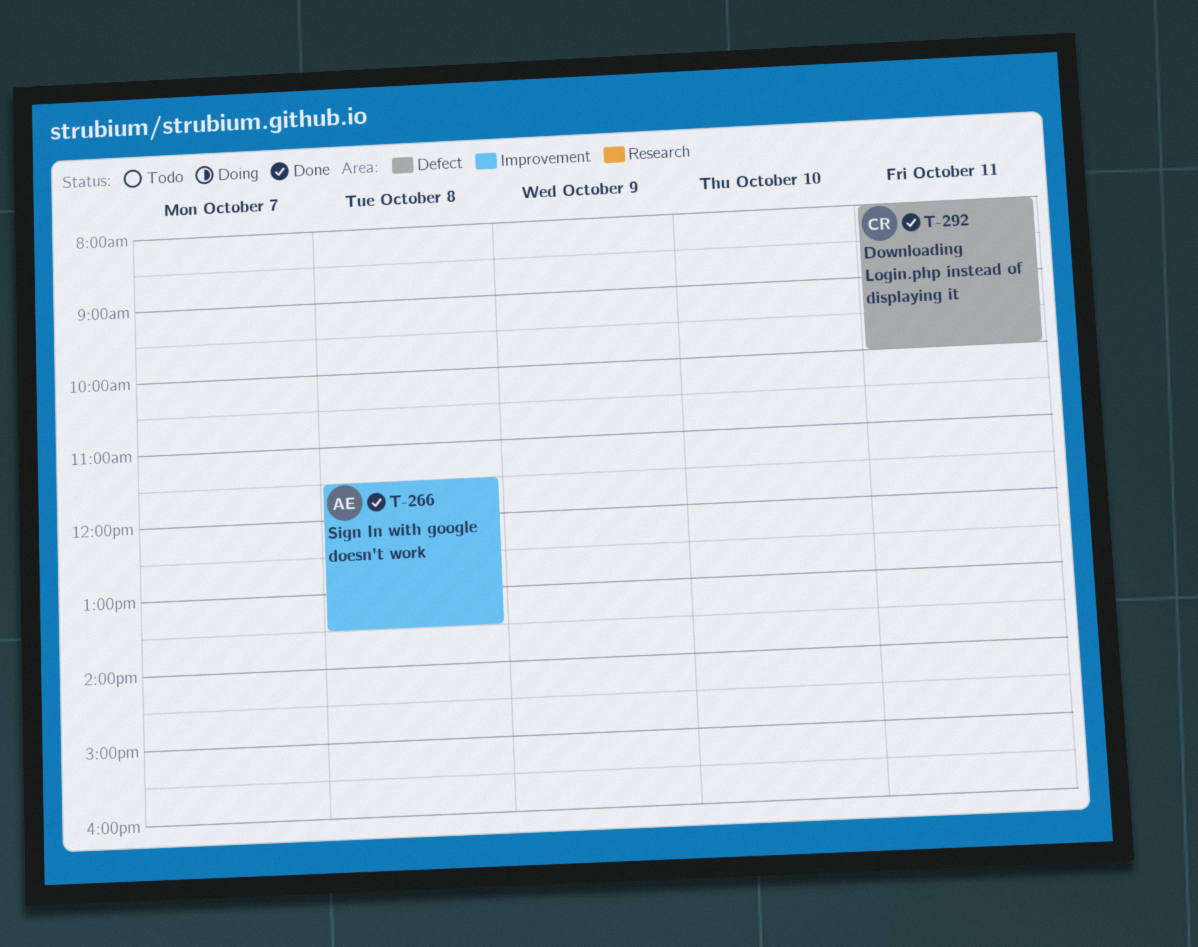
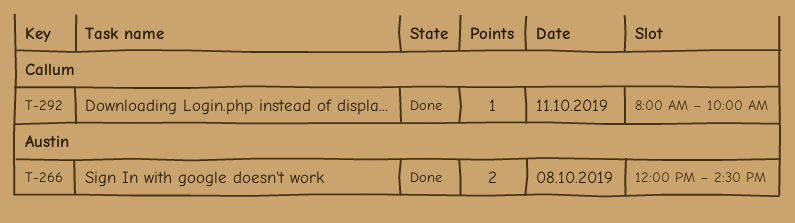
T-266, begins: 11:30 -> 12:00
T-266, ends: 13:30 -> 14:30

